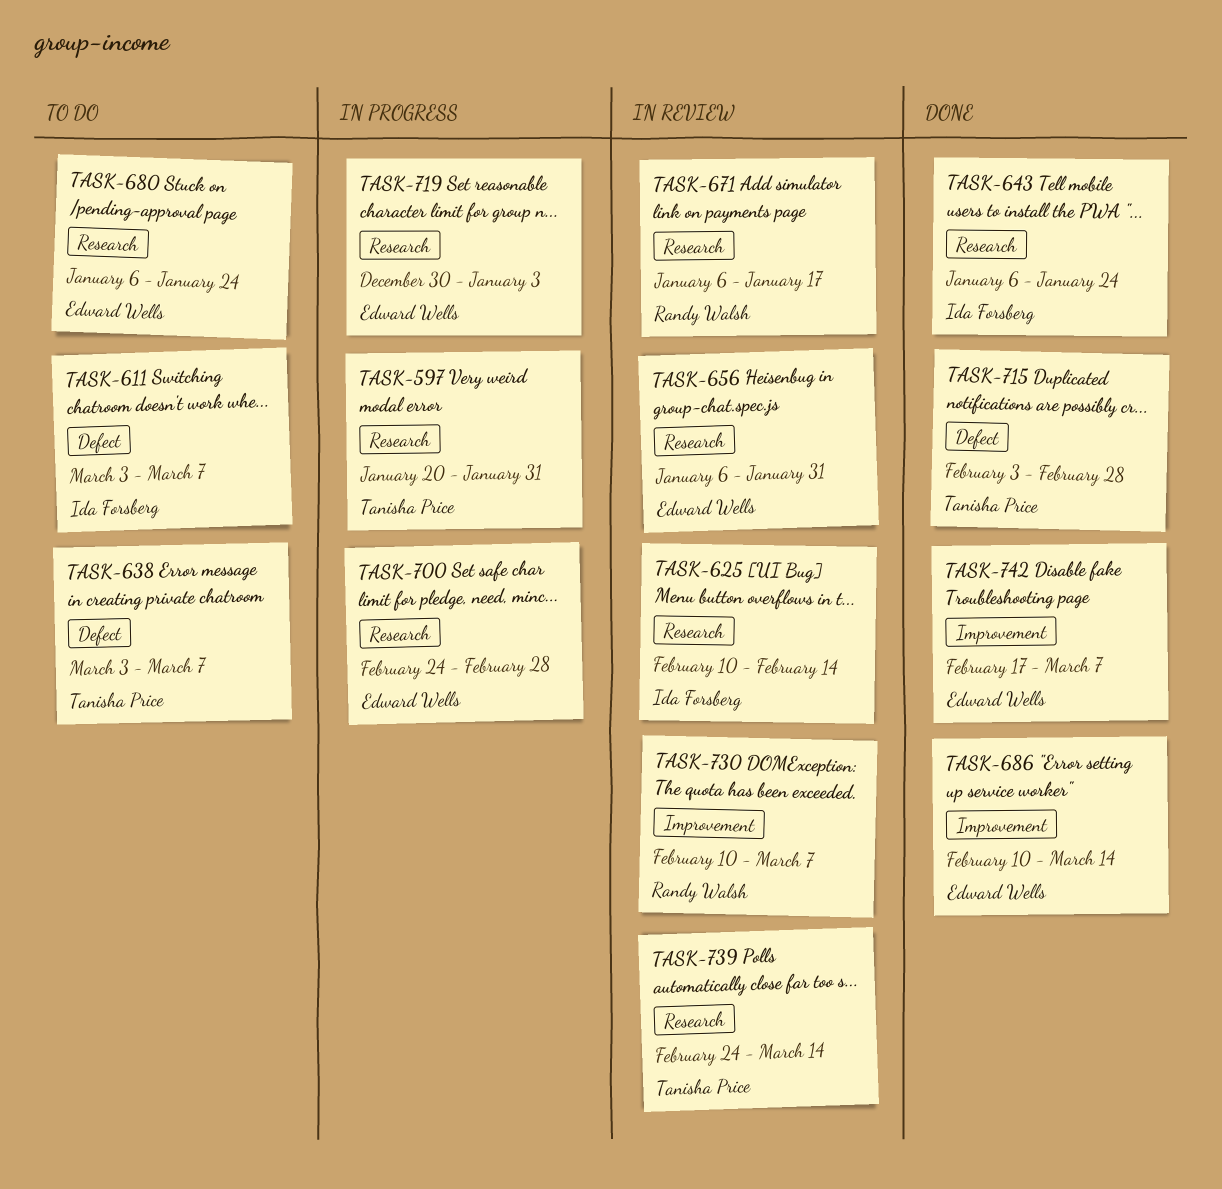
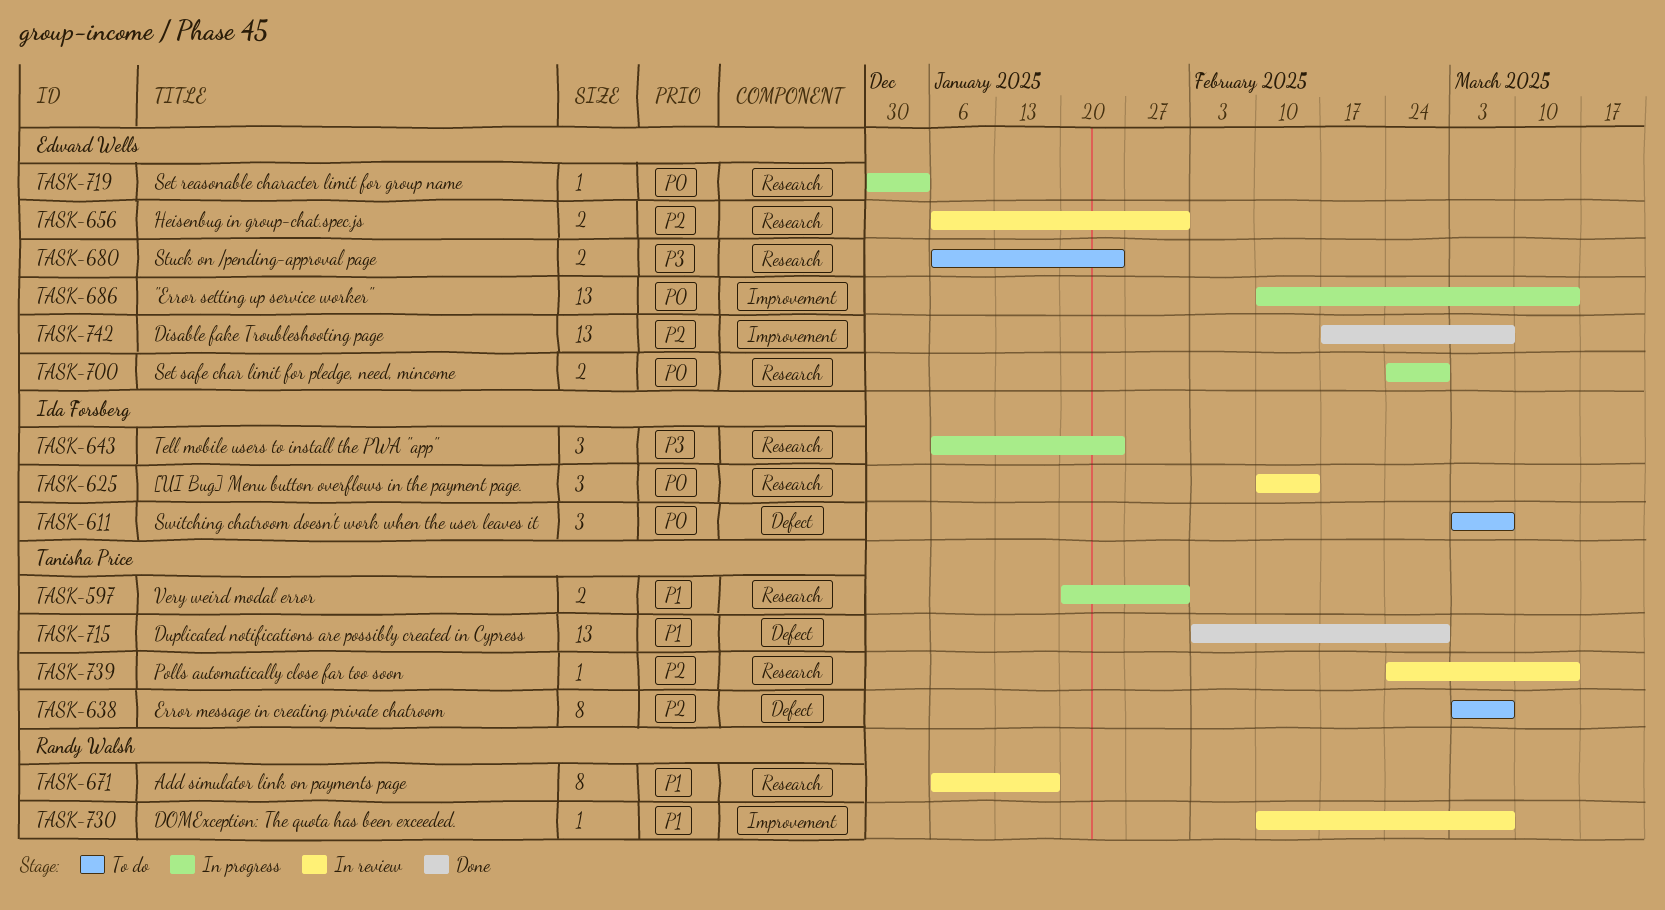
TASK-643, status: Done -> In progress
TASK-686, status: Done -> In progress

